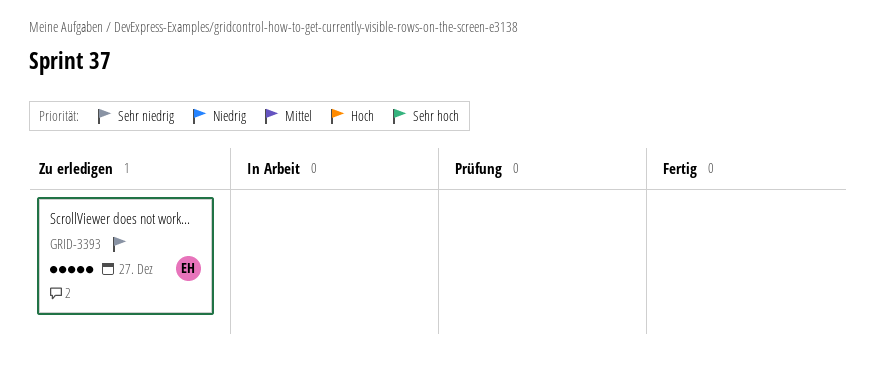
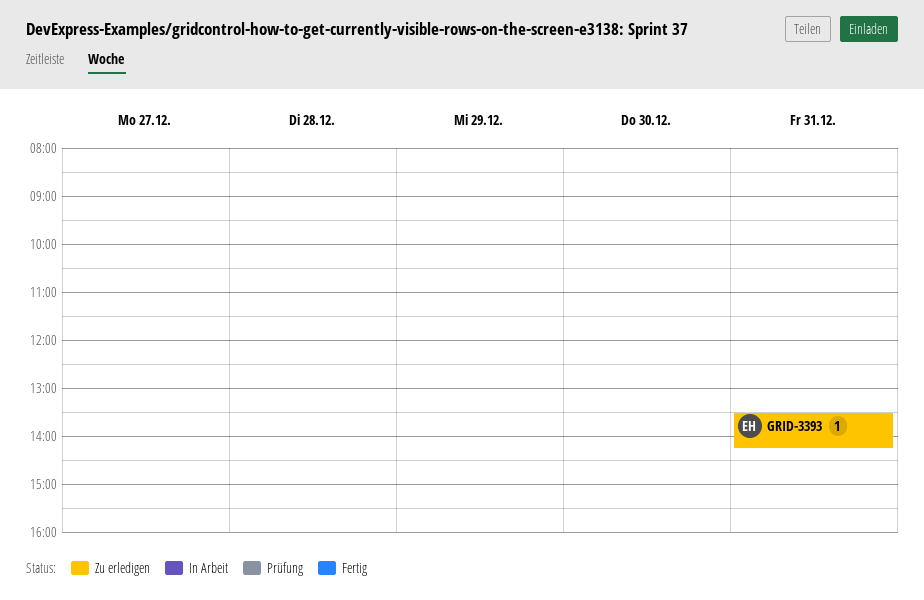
GRID-3393, estimate: 5 -> 1
GRID-3393, day: Dec 27 -> Dec 31

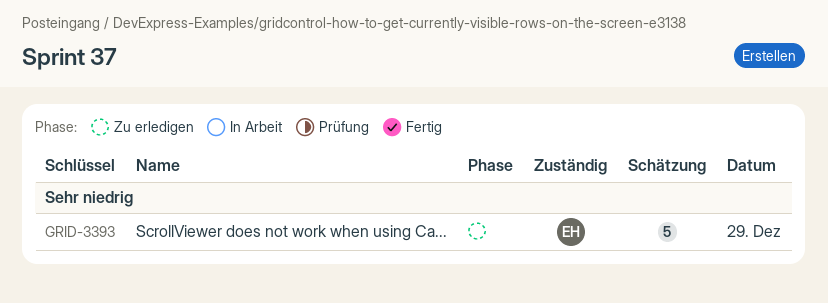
GRID-3393, estimate: 1 -> 5
GRID-3393, day: Dec 31 -> Dec 29

